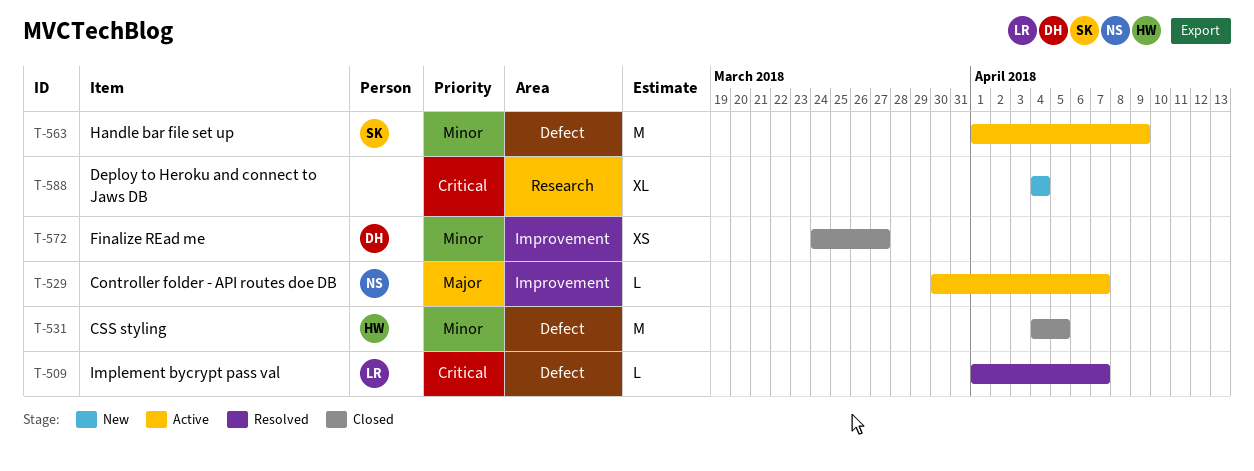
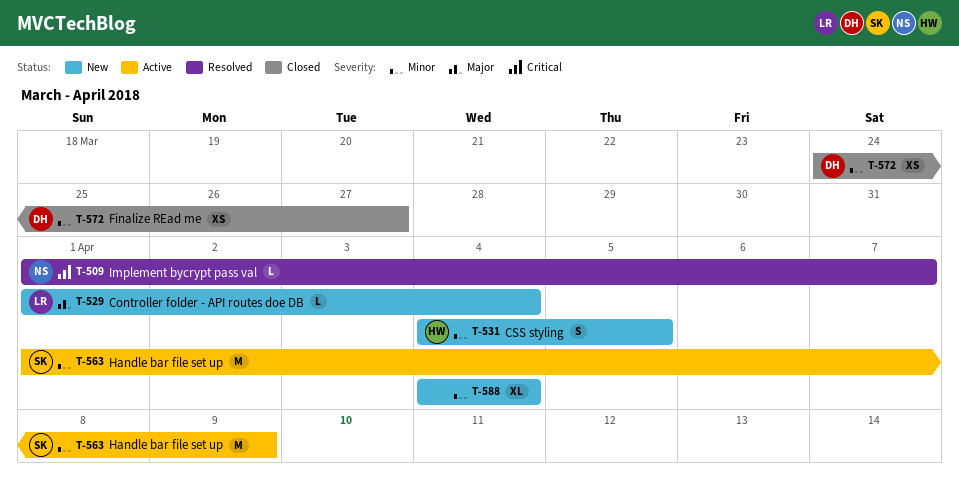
T-509, owner: LR -> NS
T-529, status: Active -> New
T-529, owner: NS -> LR
T-529, start: Mar 30 -> Apr 1
T-529, due: Apr 7 -> Apr 4
T-531, status: Closed -> New
T-531, estimate: M -> S
T-588, priority: Critical -> Minor

